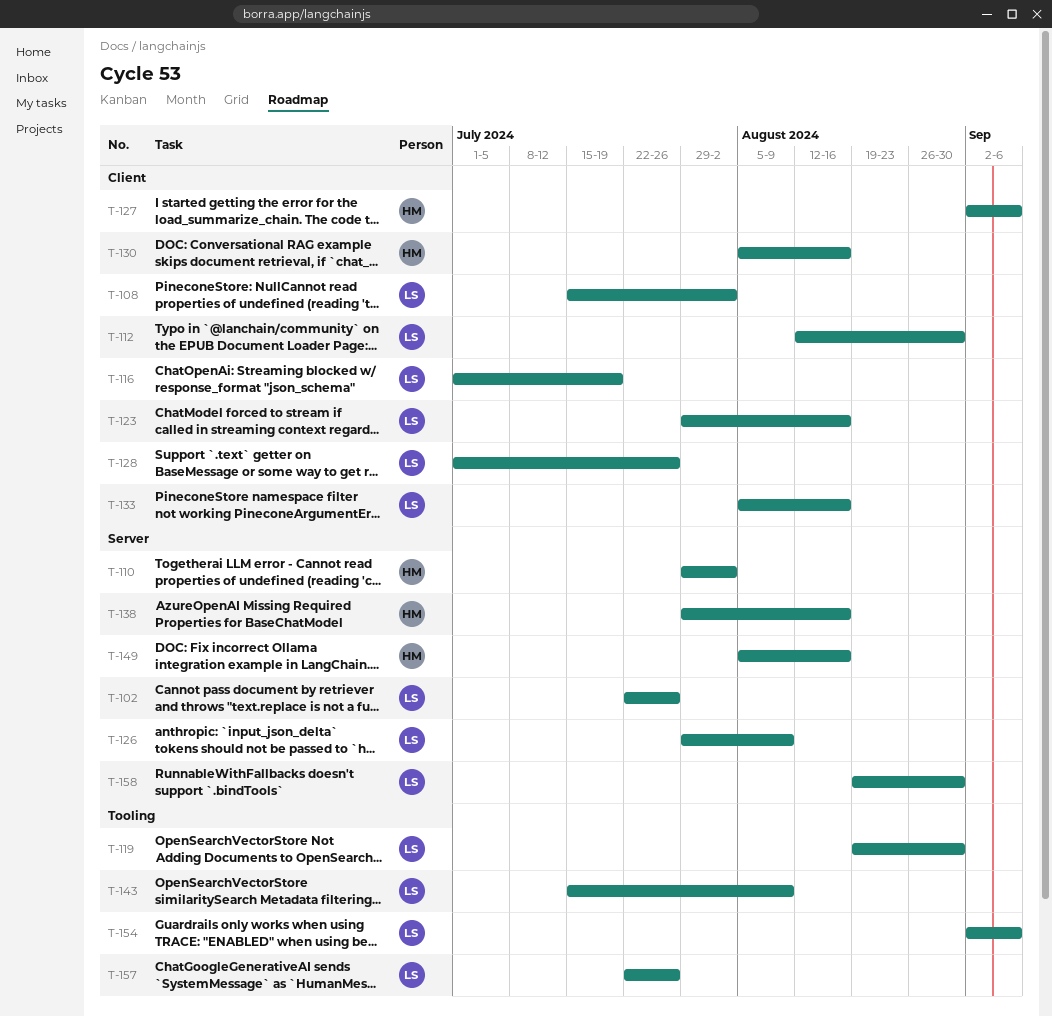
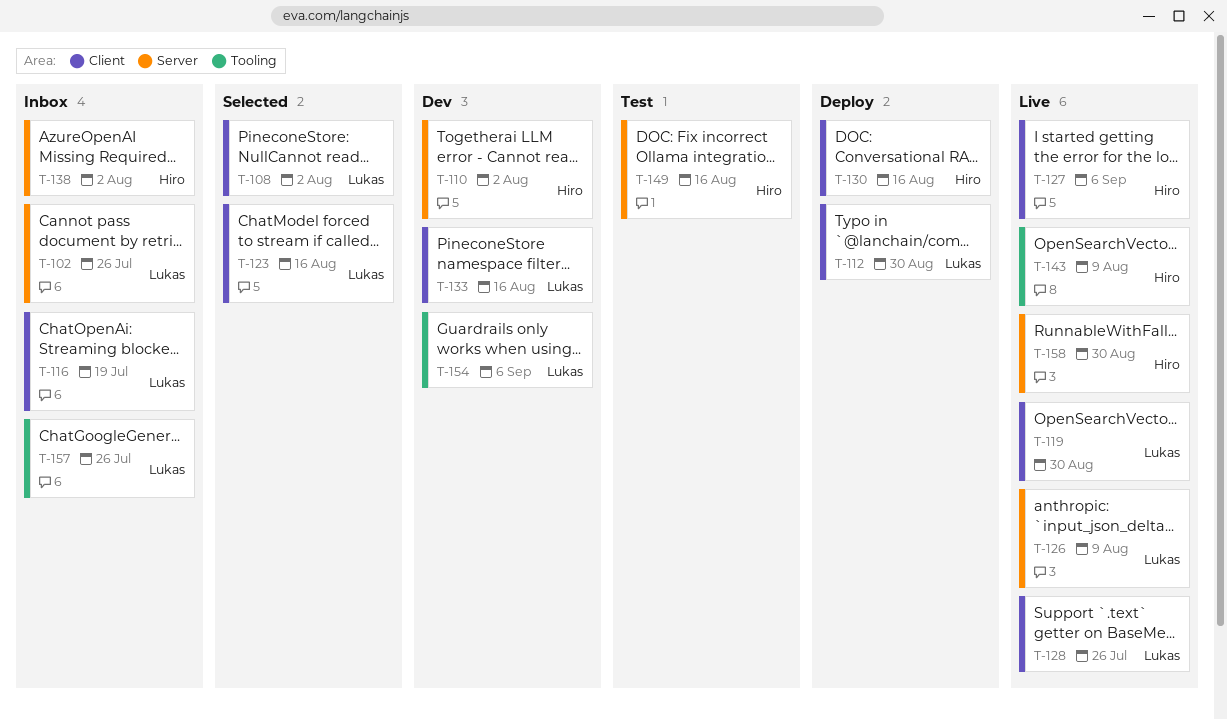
T-119, label: Tooling -> Client
T-138, due: Aug 16 -> Aug 2
T-143, owner: Lukas -> Hiro
T-158, owner: Lukas -> Hiro

